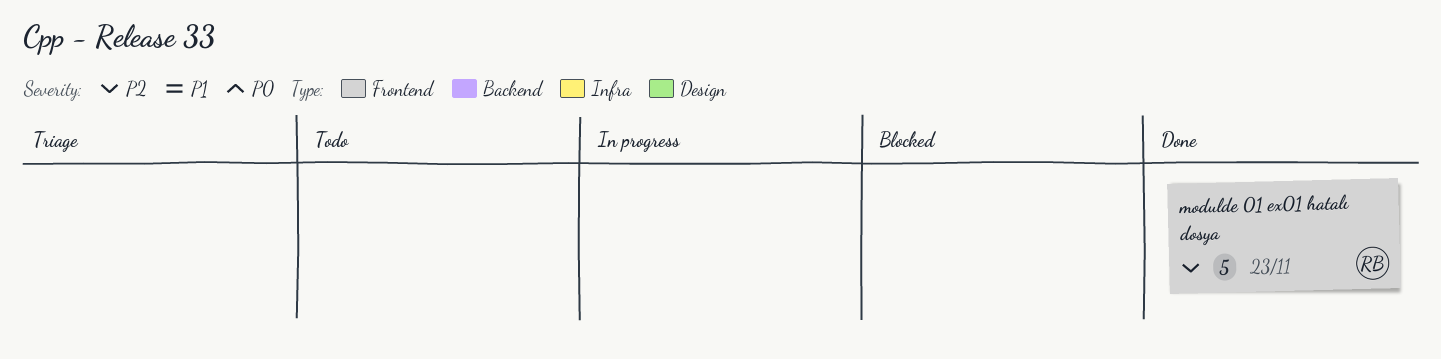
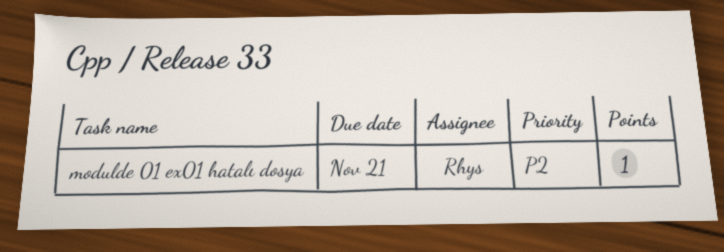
modulde 01 ex01 hatalı dosya, estimate: 5 -> 1
modulde 01 ex01 hatalı dosya, due: Nov 23 -> Nov 21

